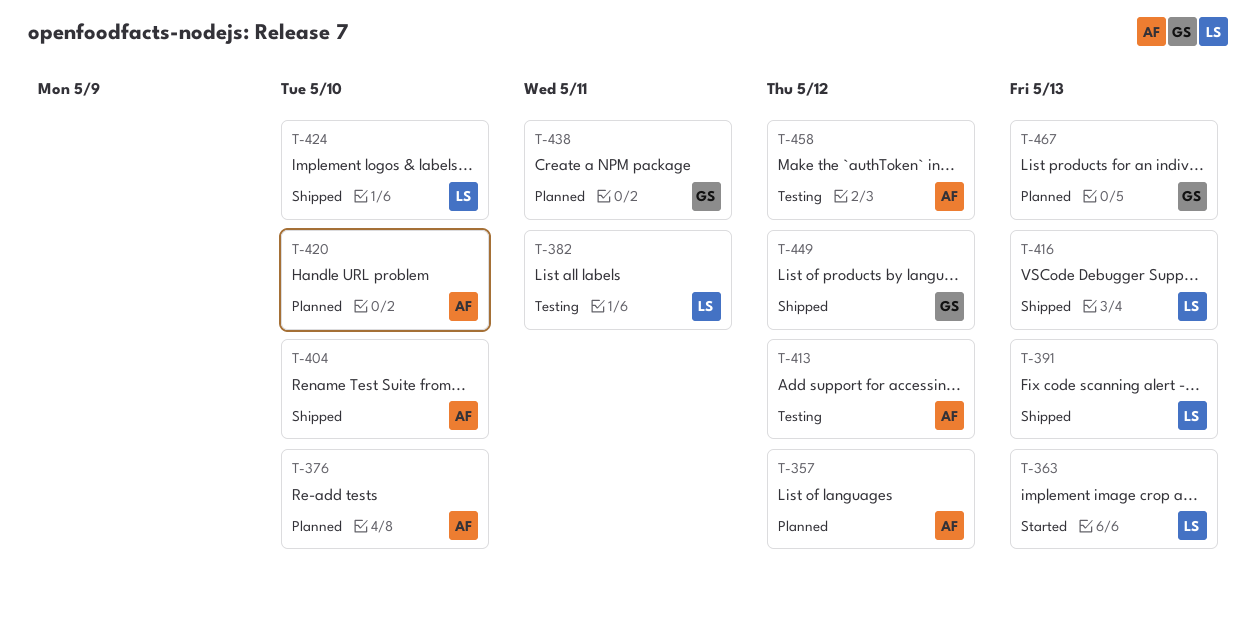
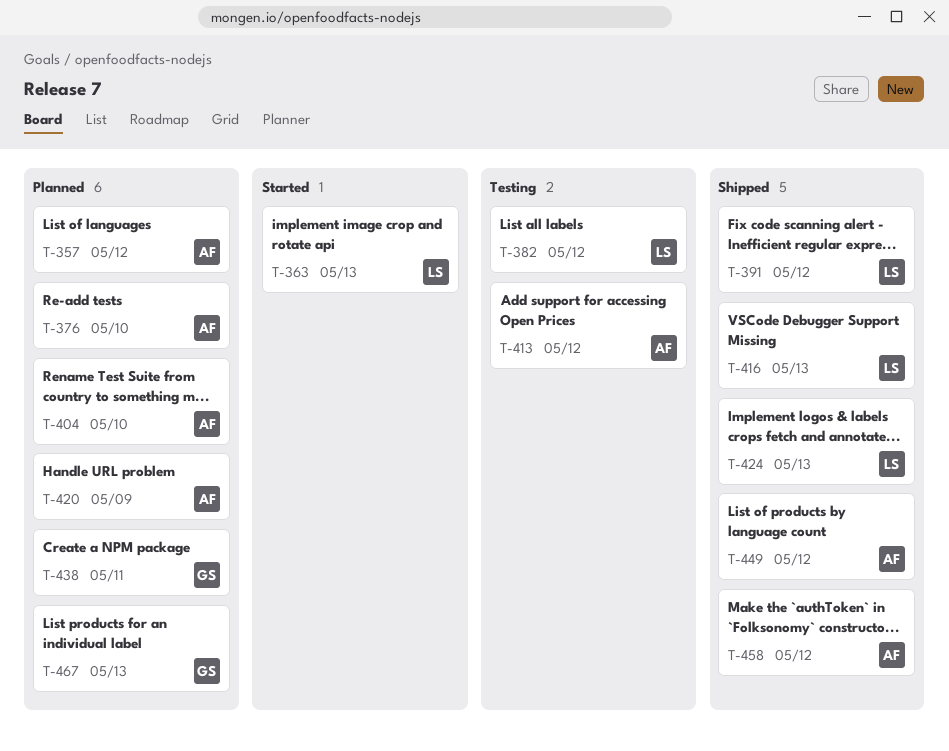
T-382, due: May 11 -> May 12
T-391, due: May 13 -> May 12
T-404, status: Shipped -> Planned
T-420, due: May 10 -> May 9
T-424, due: May 10 -> May 13
T-449, owner: GS -> AF
T-458, status: Testing -> Shipped

